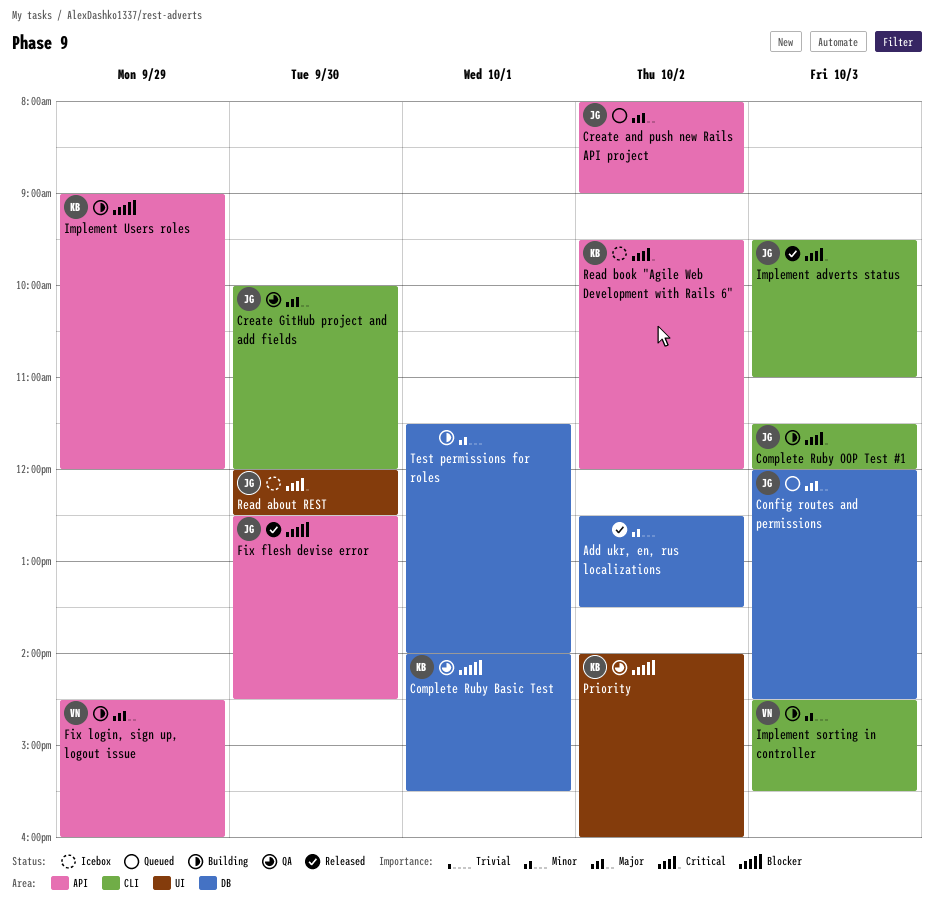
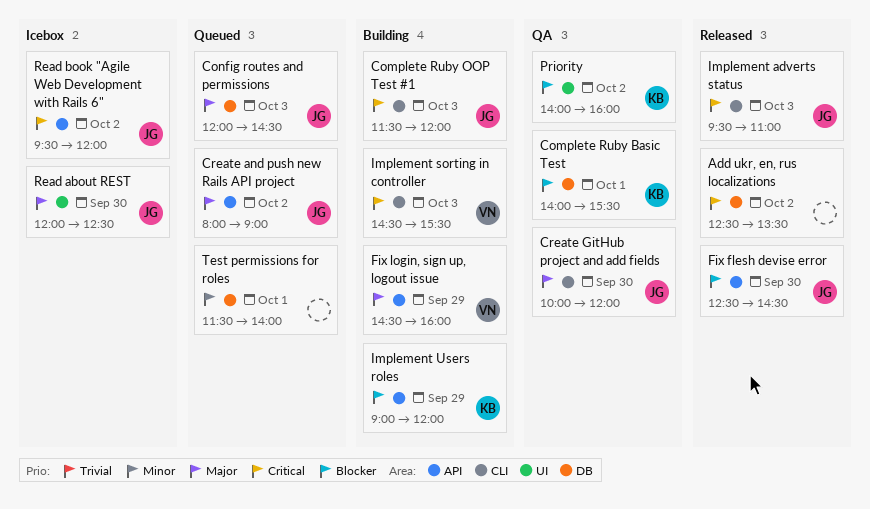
Add ukr, en, rus localizations, priority: Minor -> Critical
Implement sorting in controller, priority: Minor -> Critical
Read about REST, priority: Critical -> Major
Read book "Agile Web Development with Rails 6", owner: KB -> JG
Test permissions for roles, status: Building -> Queued

